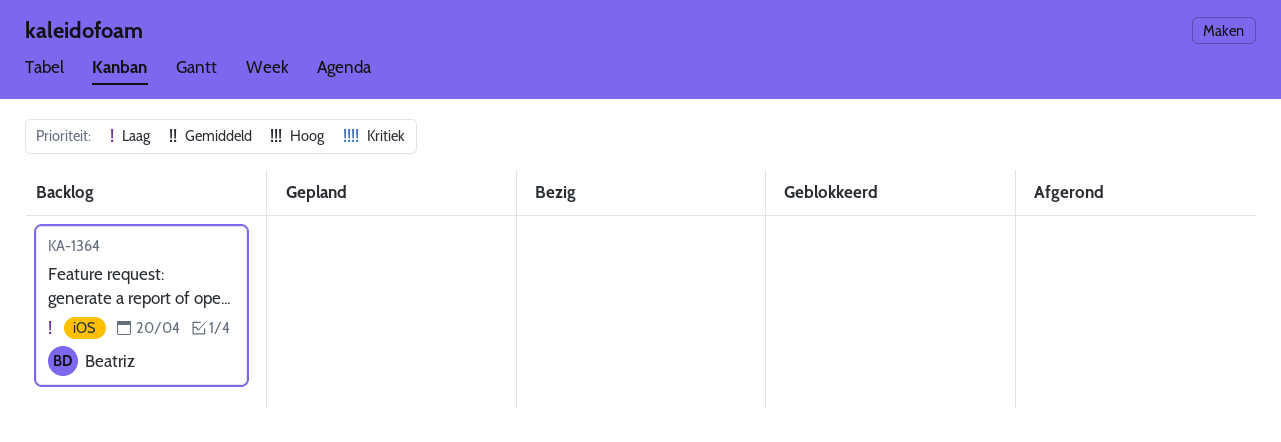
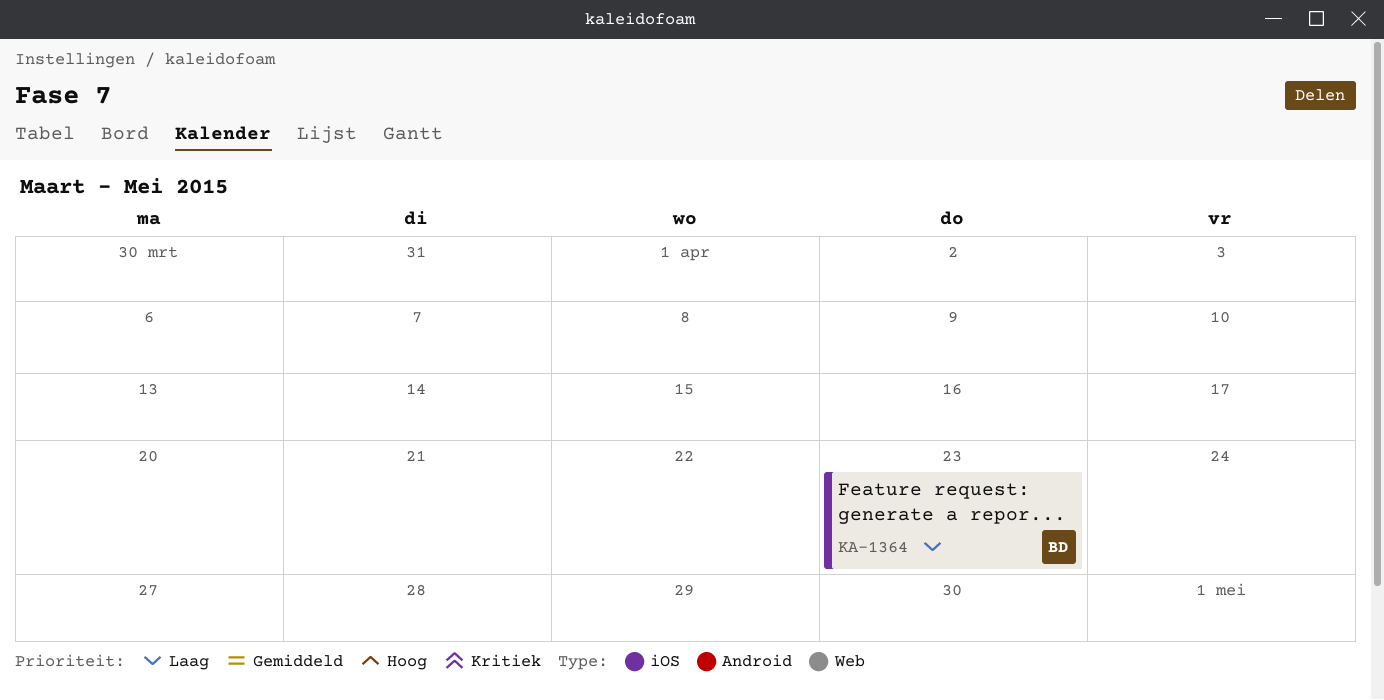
KA-1364, due: Apr 20 -> Apr 23

